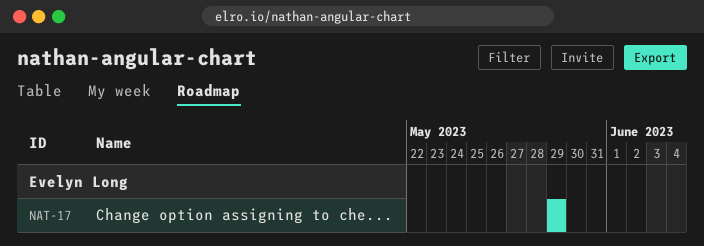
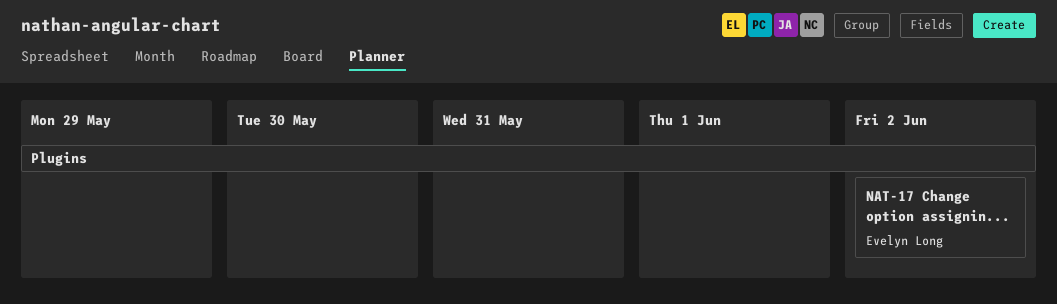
NAT-17, due: May 29 -> Jun 2

